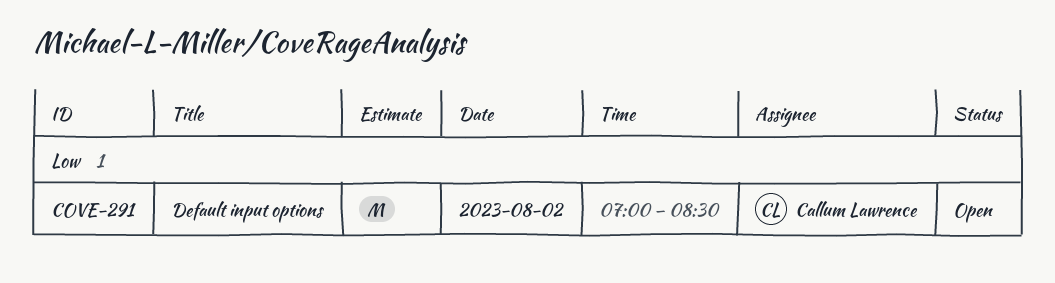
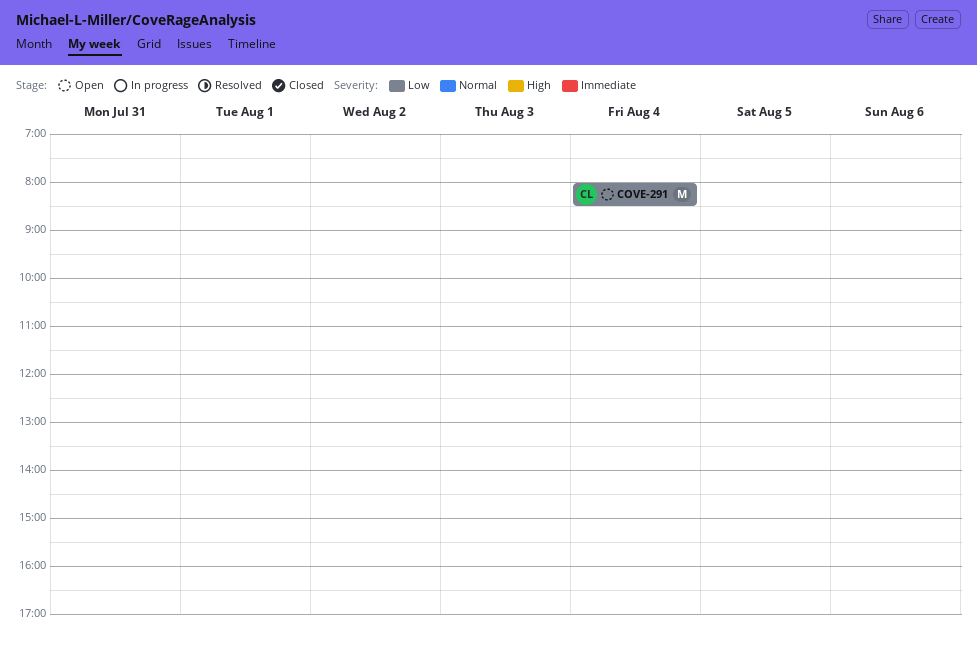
COVE-291, day: Aug 2 -> Aug 4
COVE-291, begins: 07:00 -> 08:00

